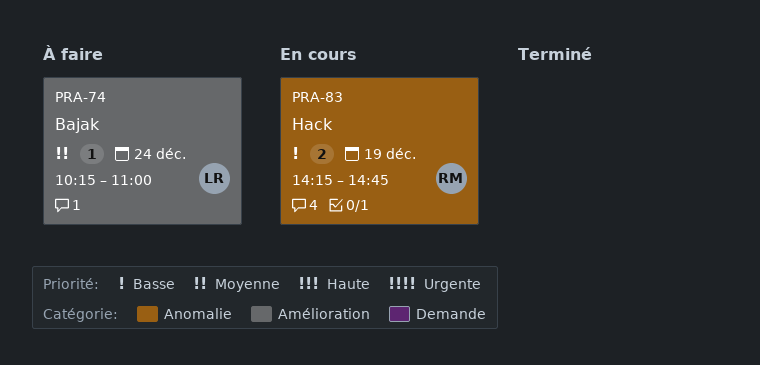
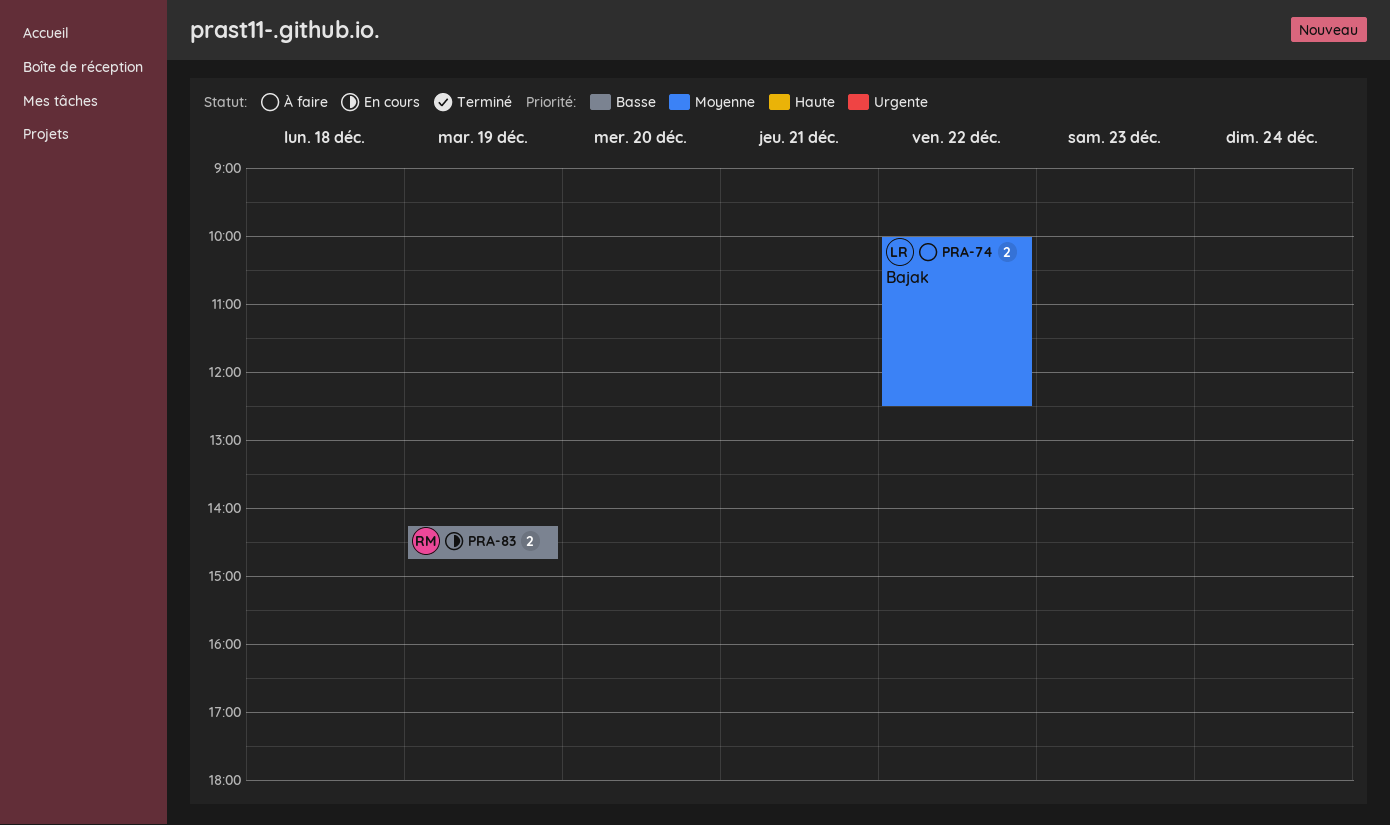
PRA-74, estimate: 1 -> 2
PRA-74, day: Dec 24 -> Dec 22
PRA-74, begins: 10:15 -> 10:00
PRA-74, ends: 11:00 -> 12:30

